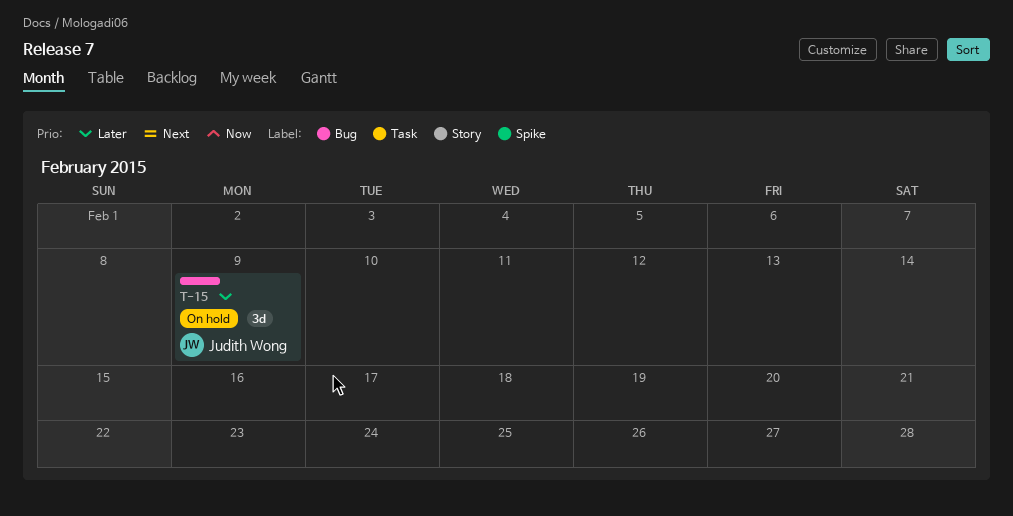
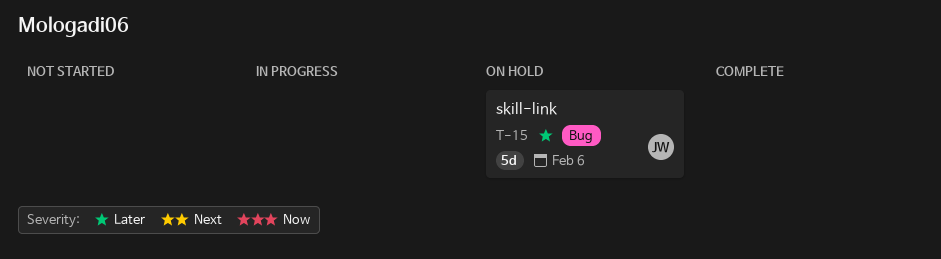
T-15, estimate: 3d -> 5d
T-15, due: Feb 9 -> Feb 6

